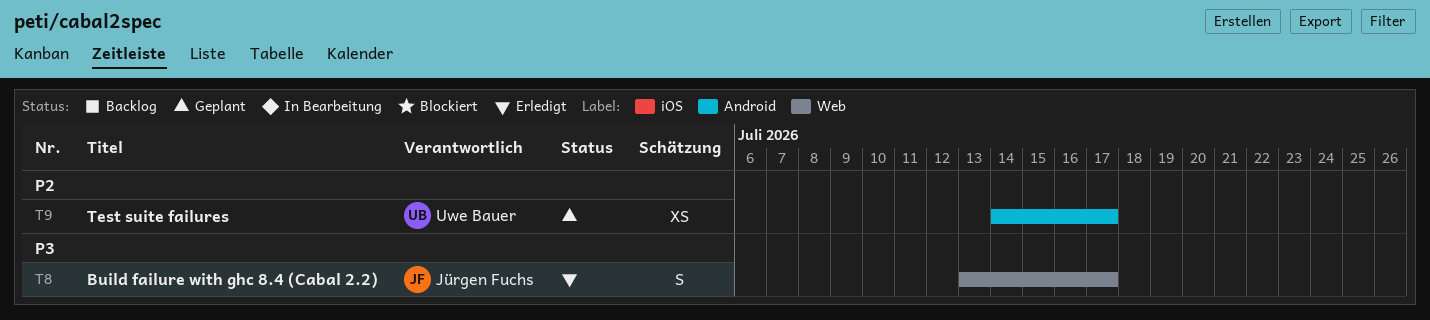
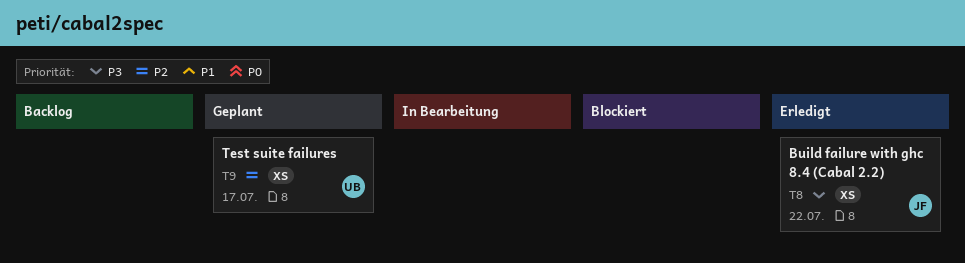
T8, estimate: S -> XS
T8, due: Jul 17 -> Jul 22

